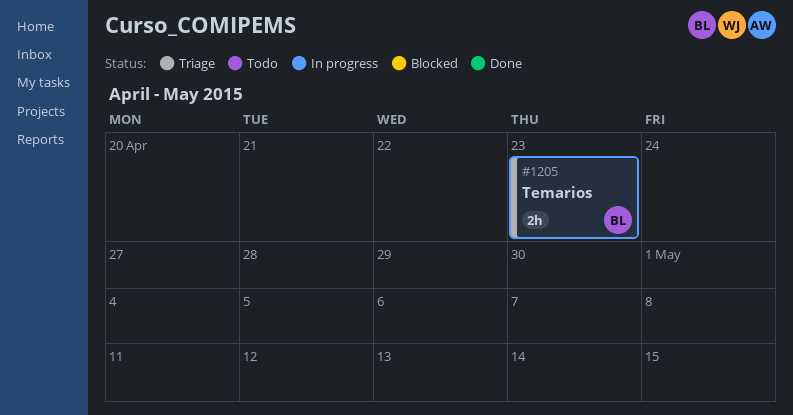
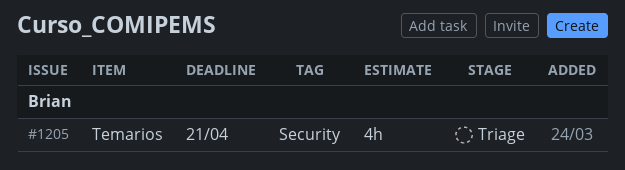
#1205, estimate: 2h -> 4h
#1205, due: Apr 23 -> Apr 21

